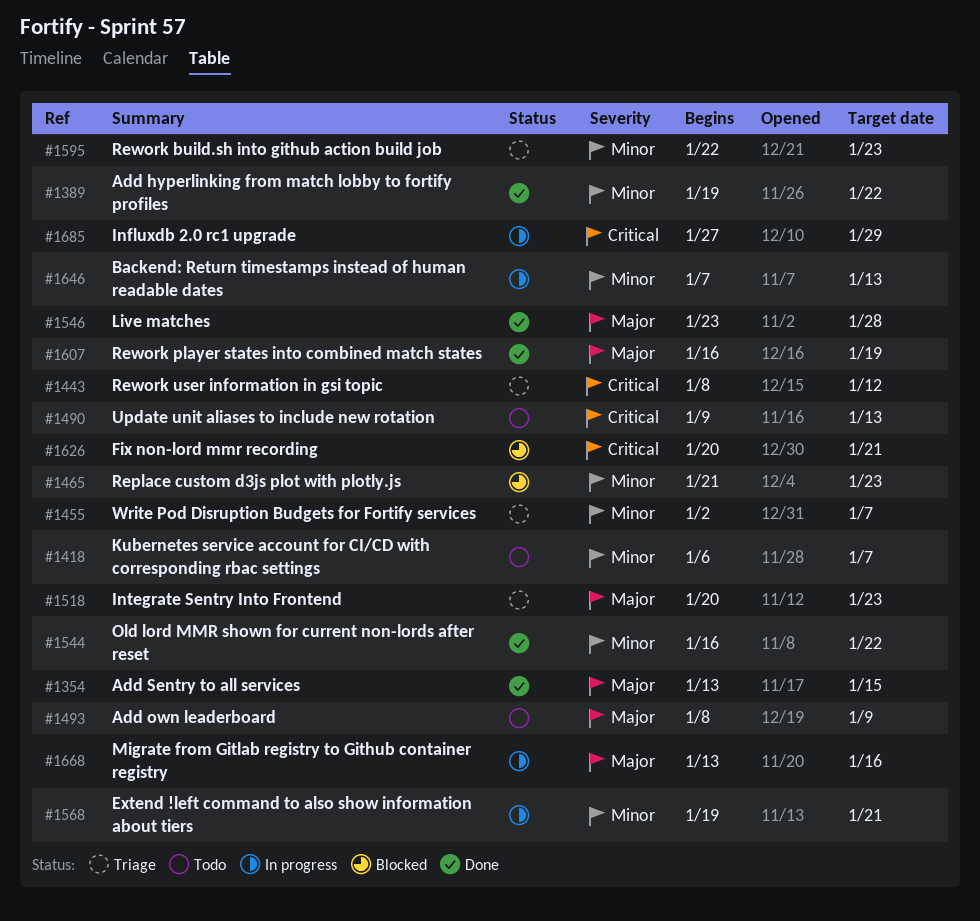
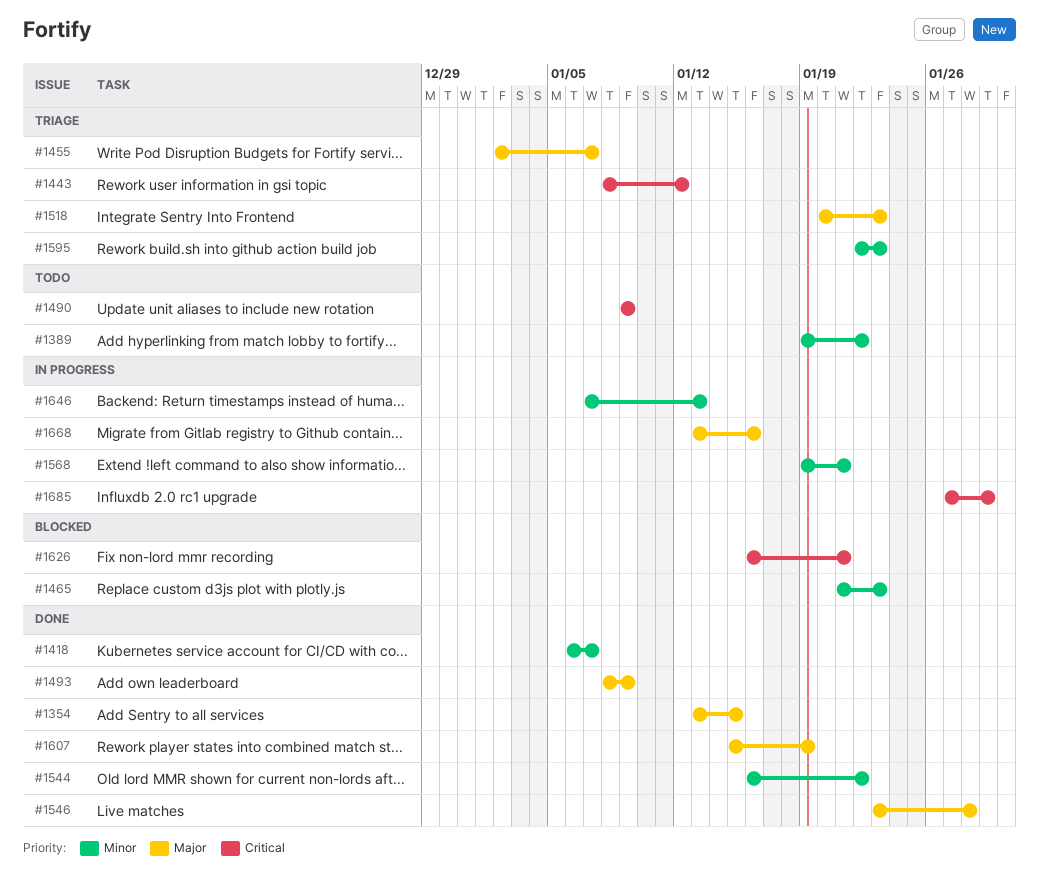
#1389, status: Done -> Todo
#1418, status: Todo -> Done
#1455, priority: Minor -> Major
#1490, due: Jan 13 -> Jan 9
#1493, status: Todo -> Done
#1607, start: Jan 16 -> Jan 15
#1626, start: Jan 20 -> Jan 16

